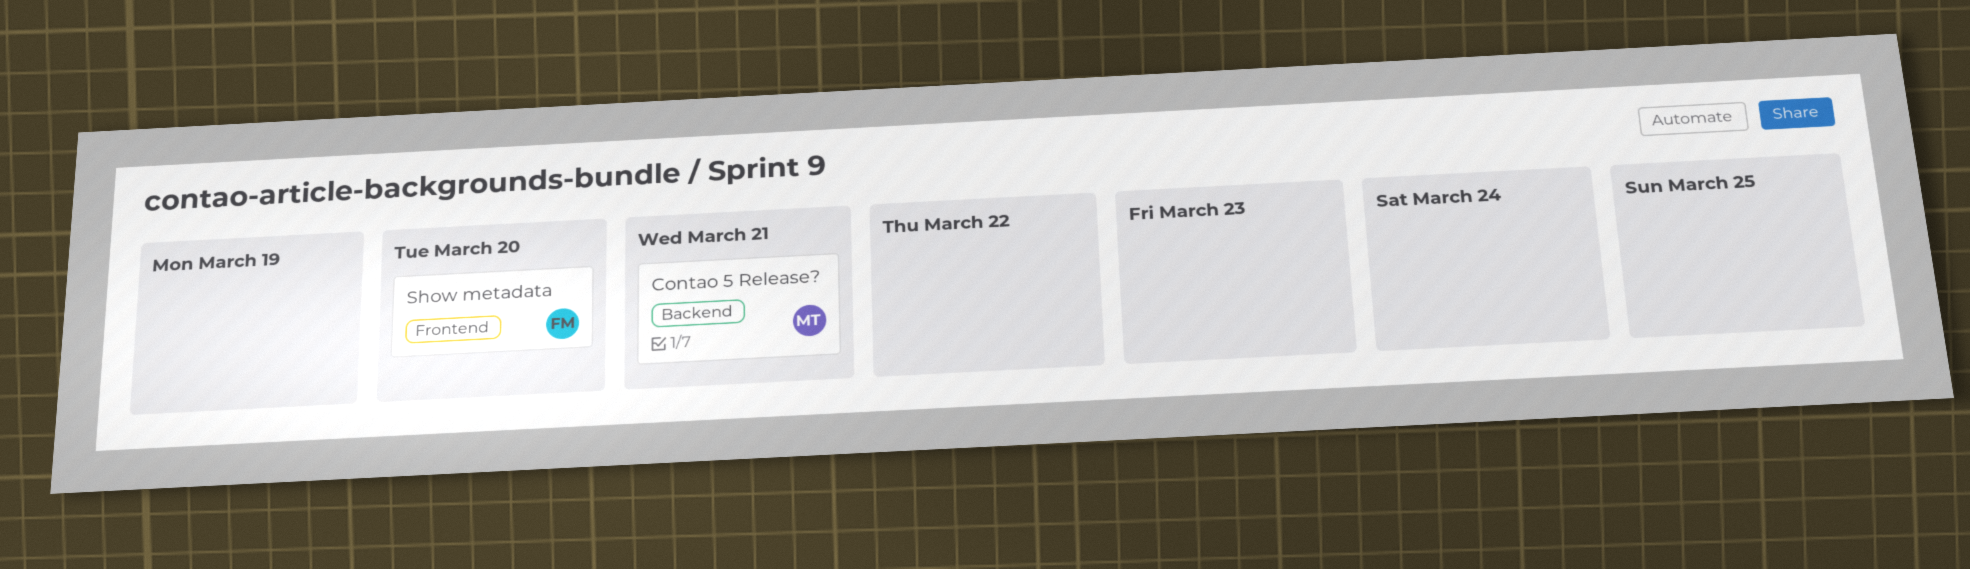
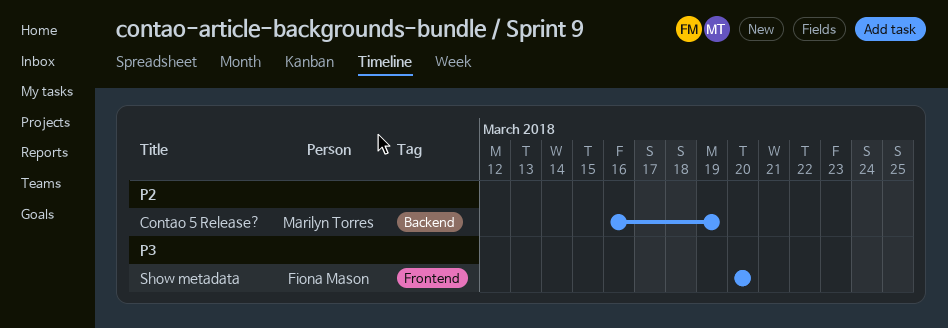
Contao 5 Release?, due: Mar 21 -> Mar 19

